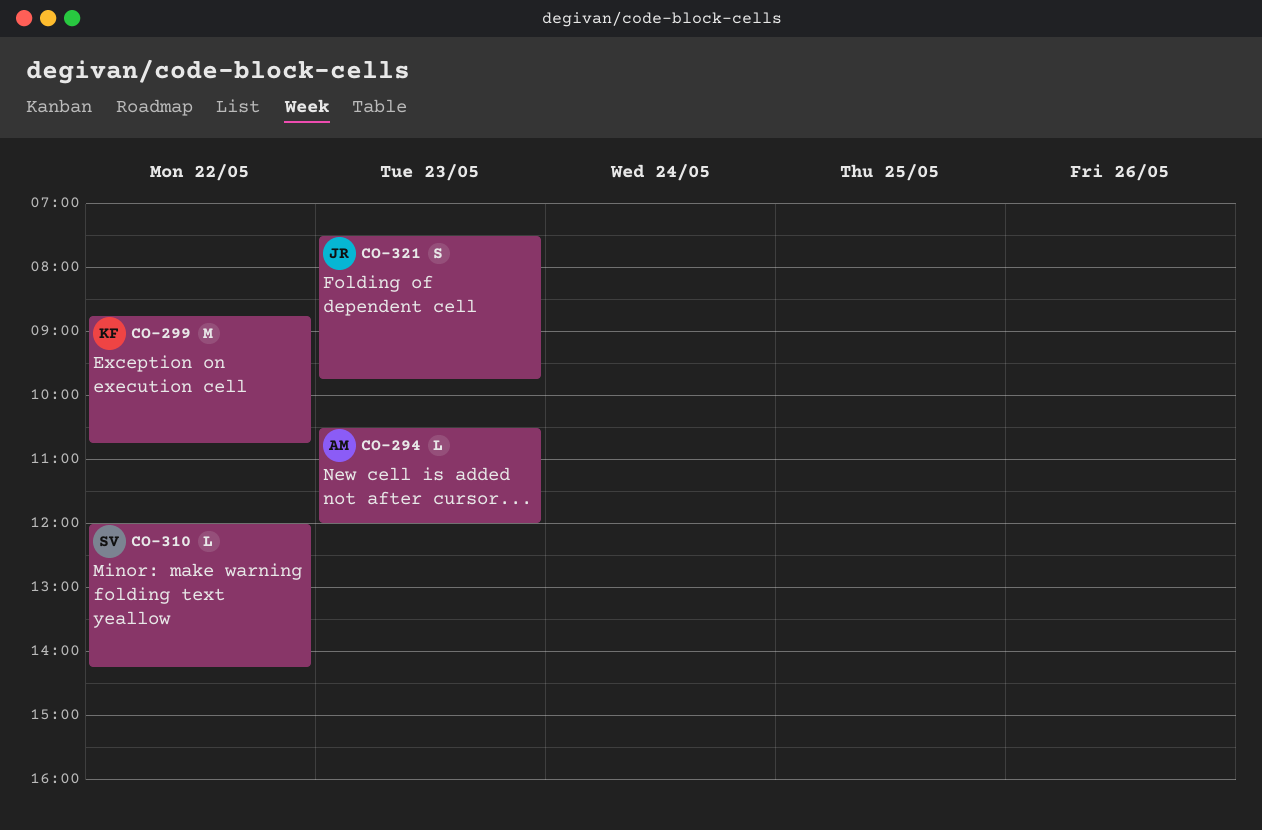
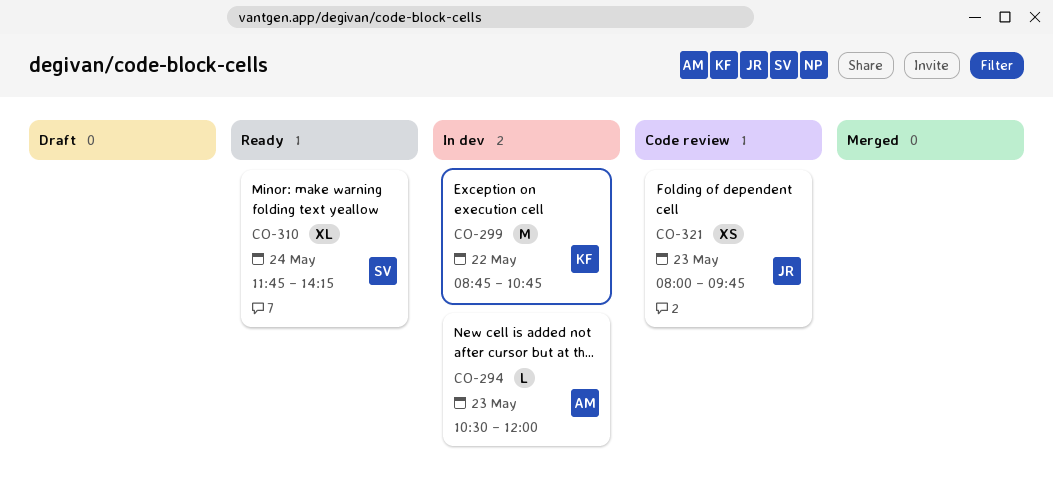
CO-310, estimate: L -> XL
CO-310, day: May 22 -> May 24
CO-310, begins: 12:00 -> 11:45
CO-321, estimate: S -> XS
CO-321, begins: 07:30 -> 08:00

